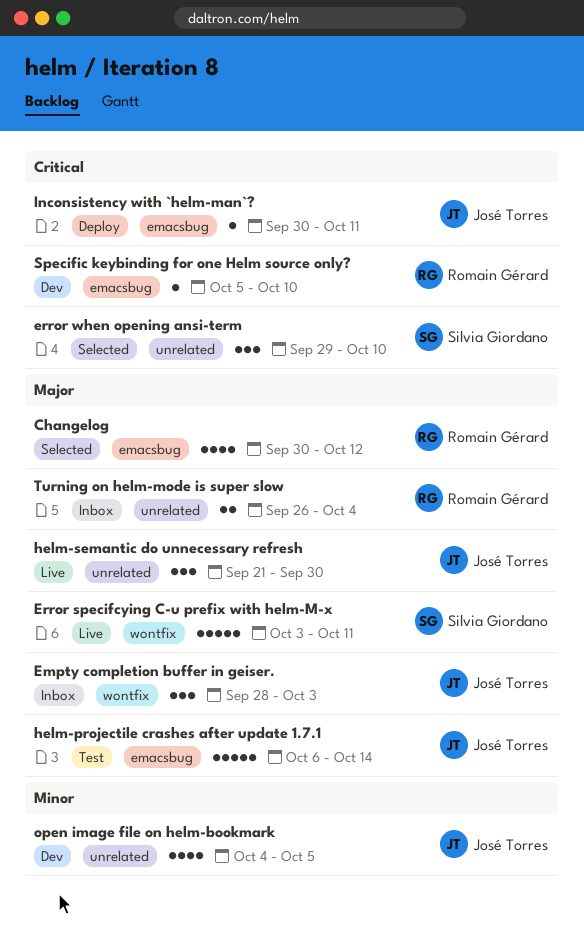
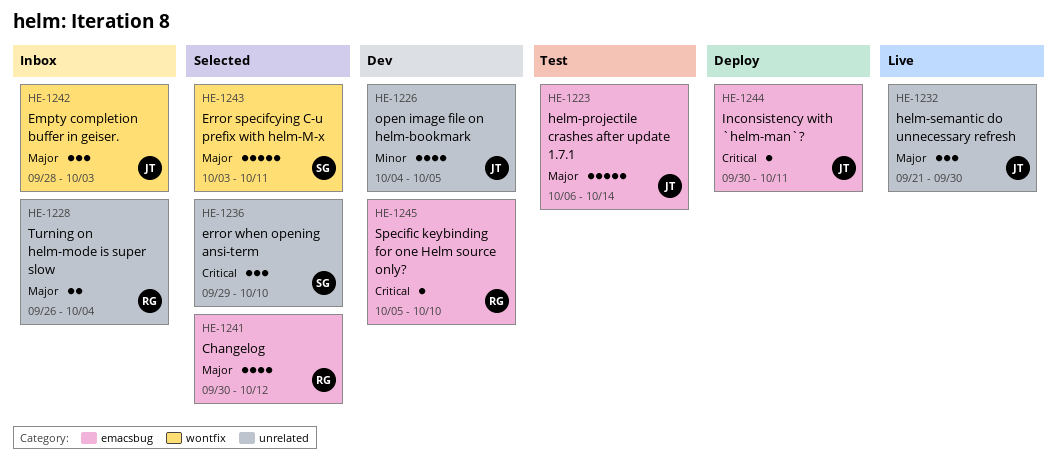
Error specifcying C-u prefix with helm-M-x, status: Live -> Selected

